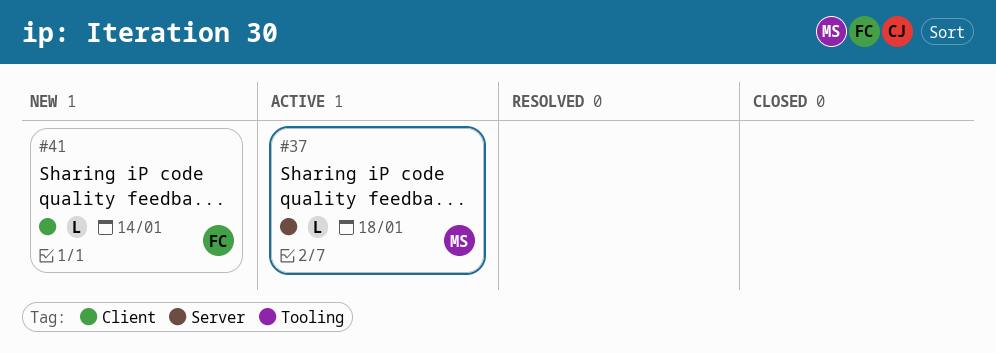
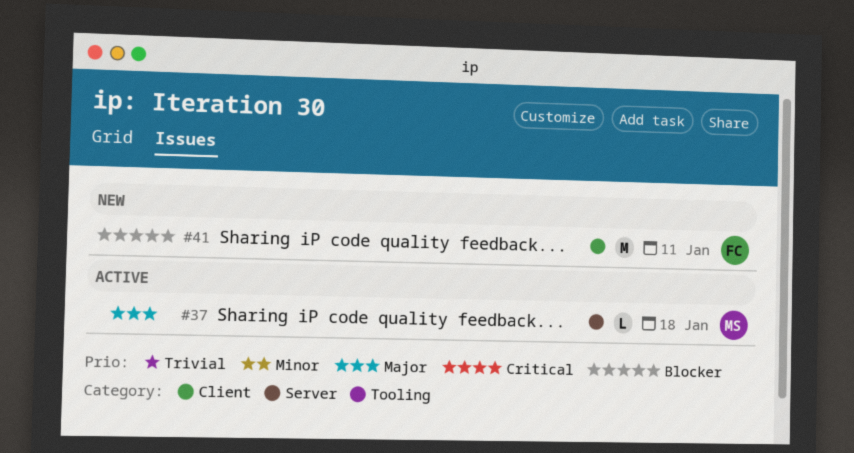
#41, estimate: L -> M
#41, due: Jan 14 -> Jan 11

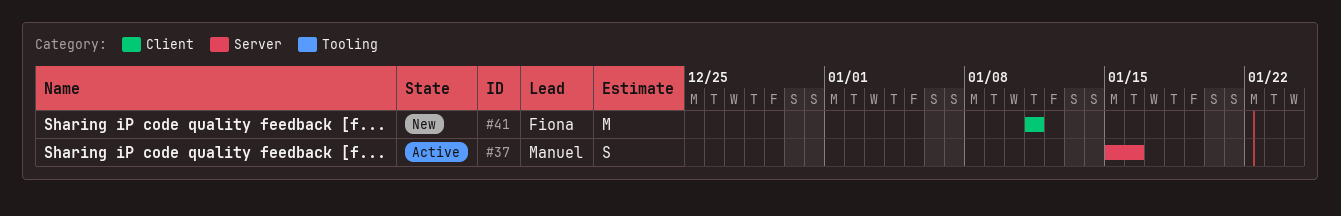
#37, estimate: L -> S
#37, due: Jan 18 -> Jan 16

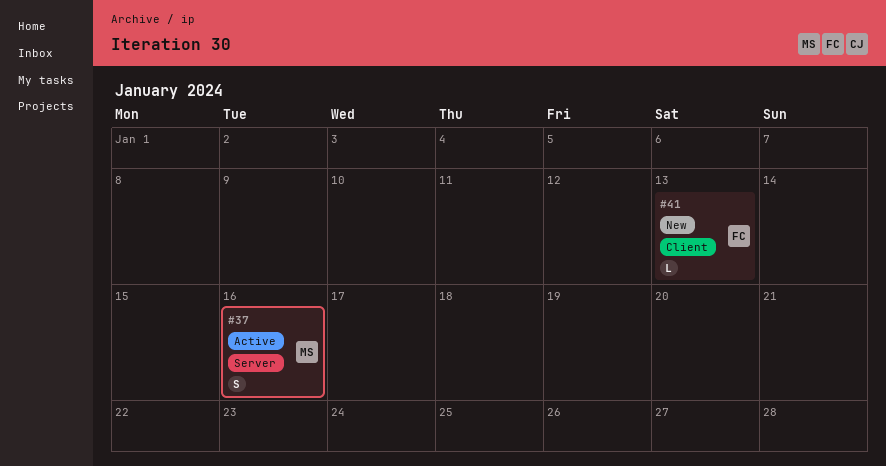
#41, estimate: M -> L
#41, due: Jan 11 -> Jan 13

